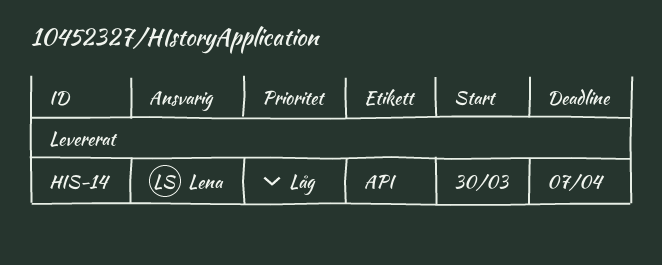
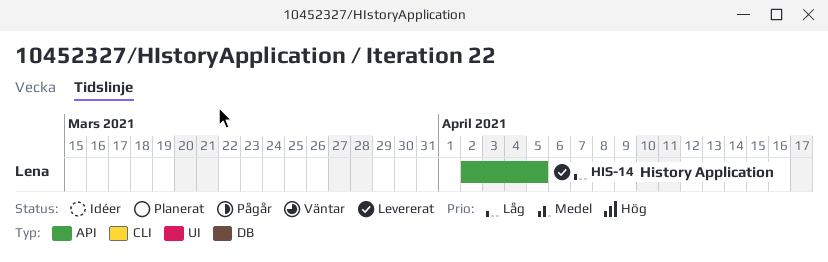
HIS-14, start: Mar 30 -> Apr 2
HIS-14, due: Apr 7 -> Apr 5

